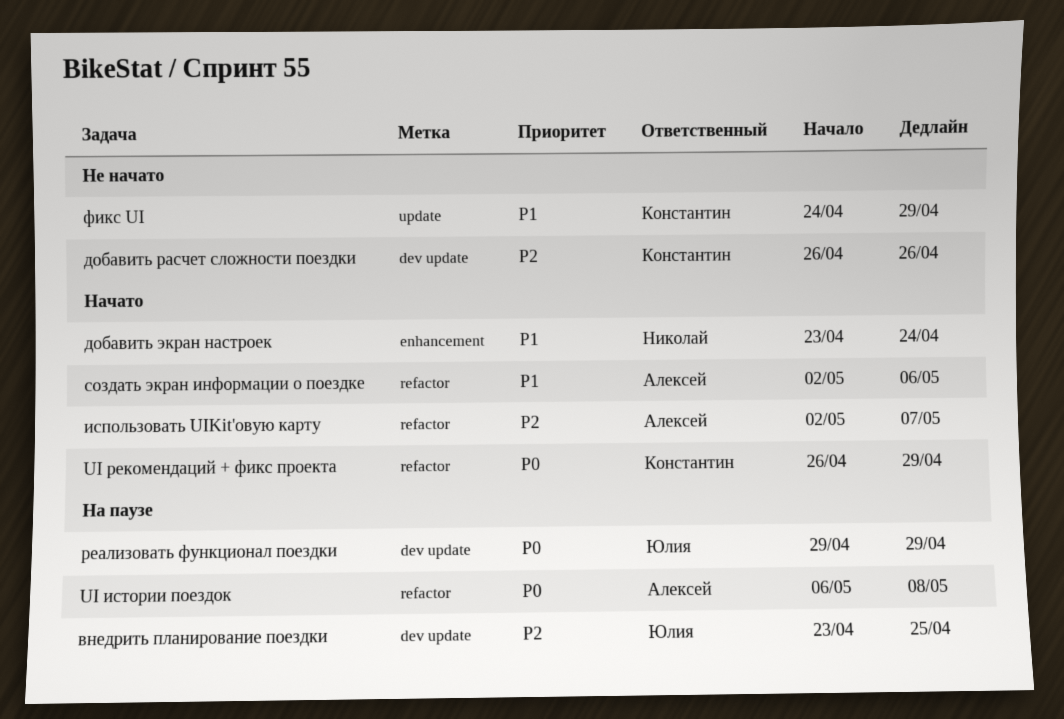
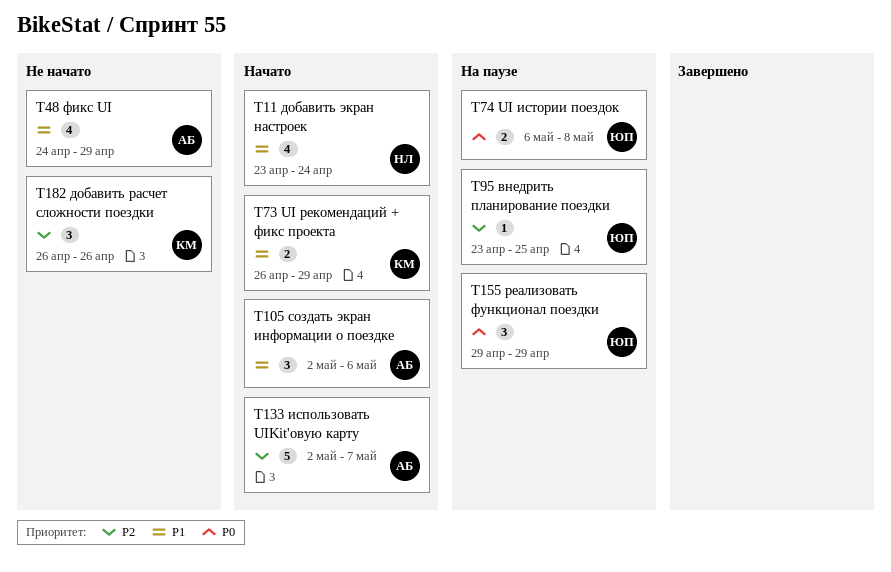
UI истории поездок, owner: Алексей -> Юлия
UI рекомендаций + фикс проекта, priority: P0 -> P1
фикс UI, owner: Константин -> Алексей

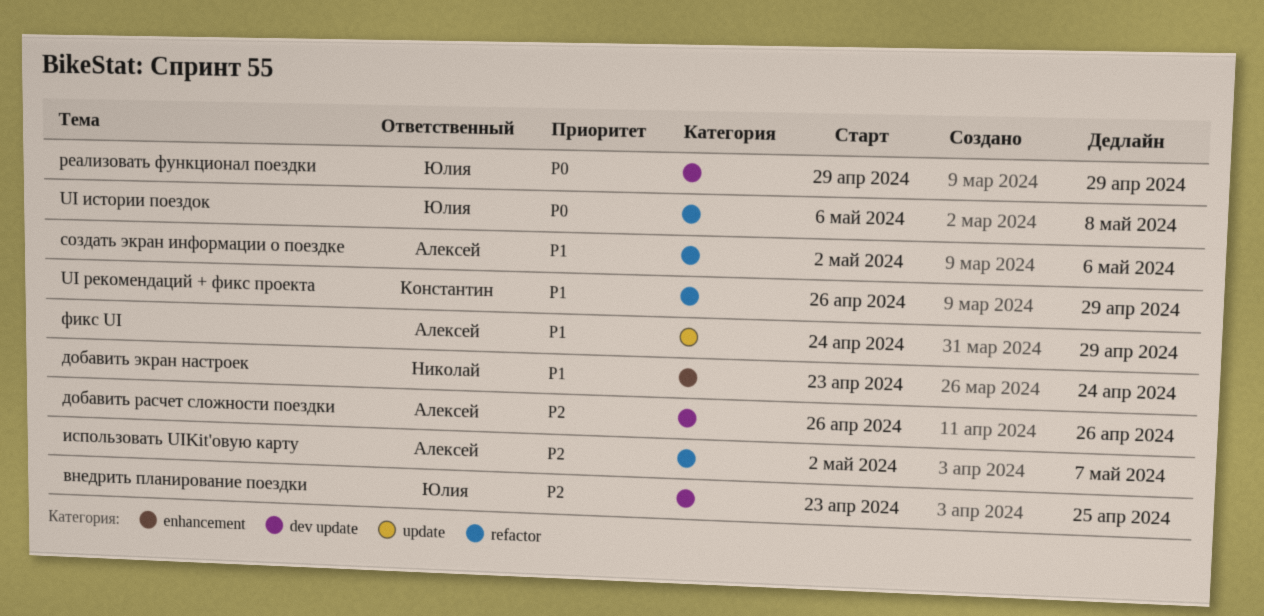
добавить расчет сложности поездки, owner: Константин -> Алексей

